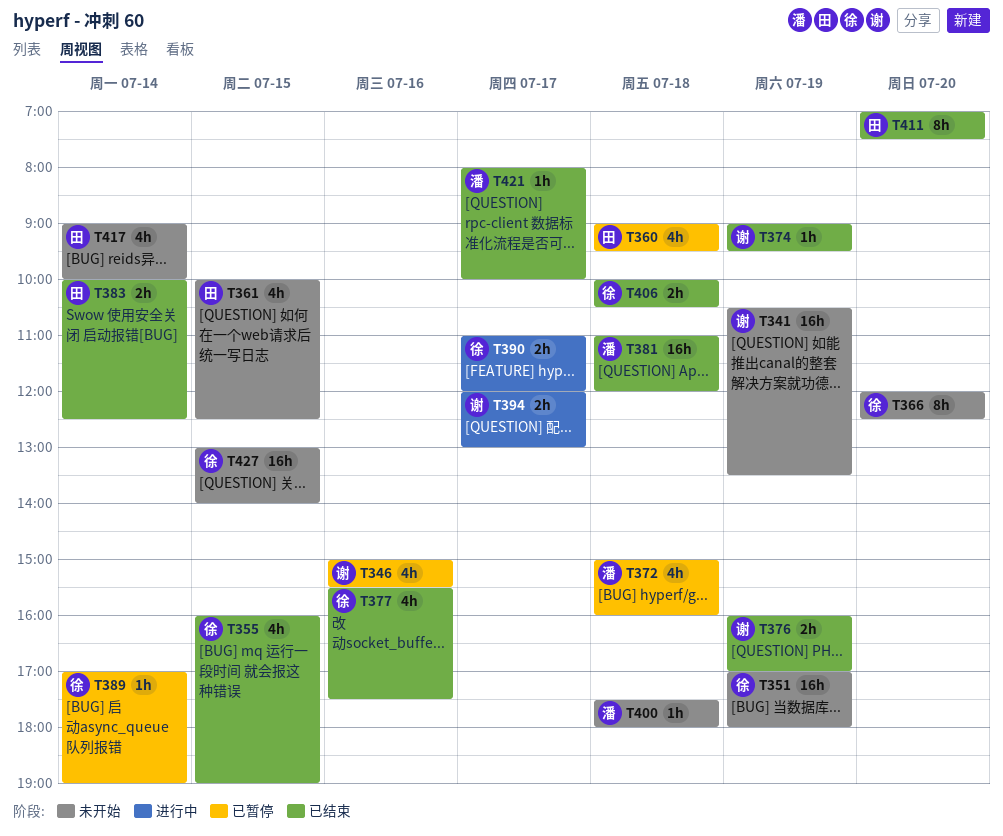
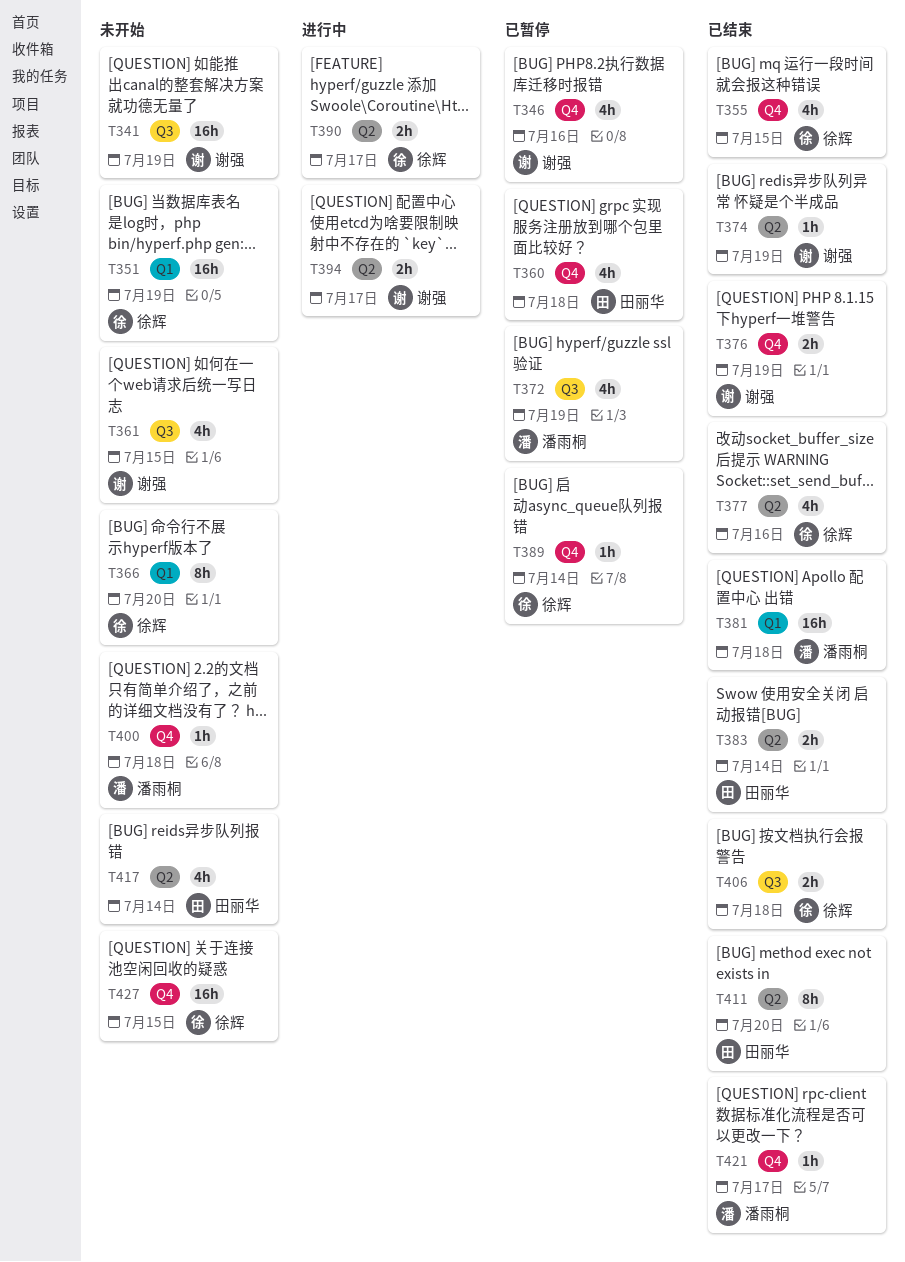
T361, owner: 田丽华 -> 谢强
T372, day: Jul 18 -> Jul 19

